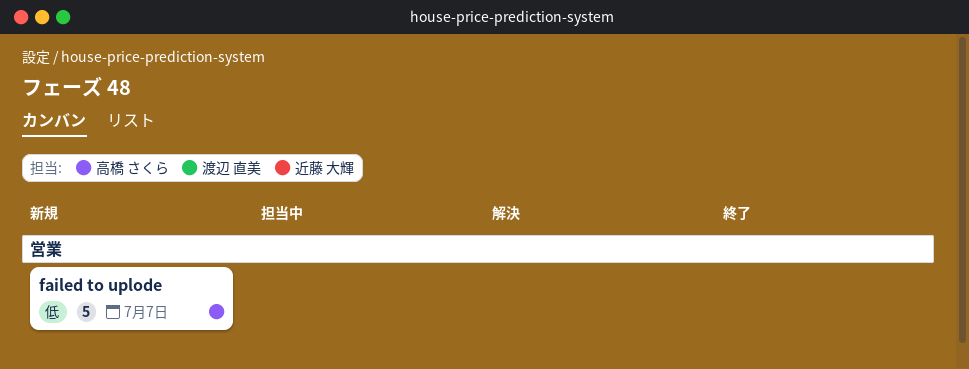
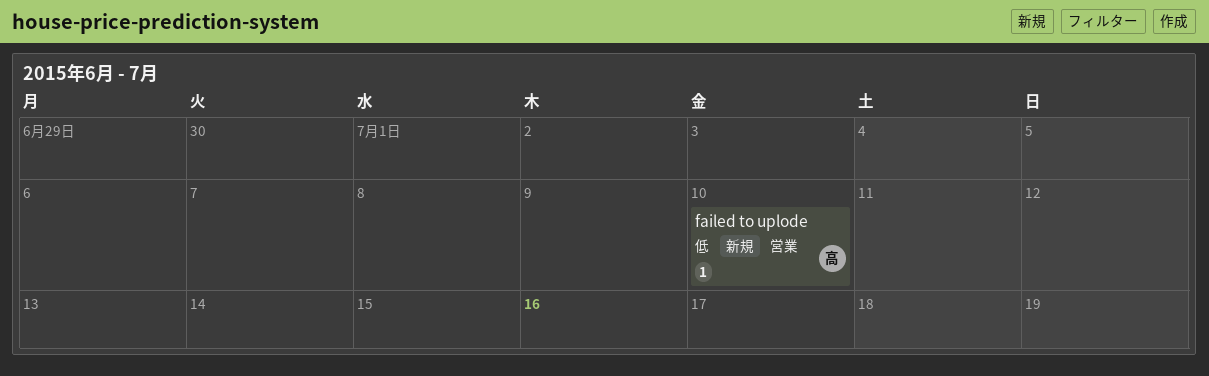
failed to uplode, estimate: 5 -> 1
failed to uplode, due: Jul 7 -> Jul 10

